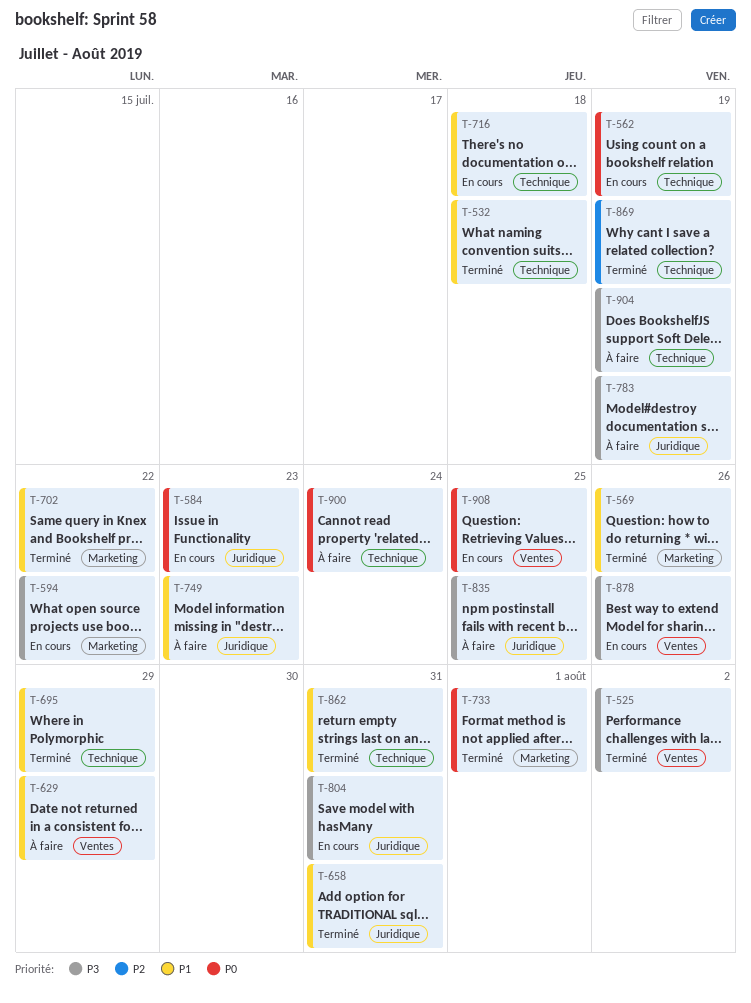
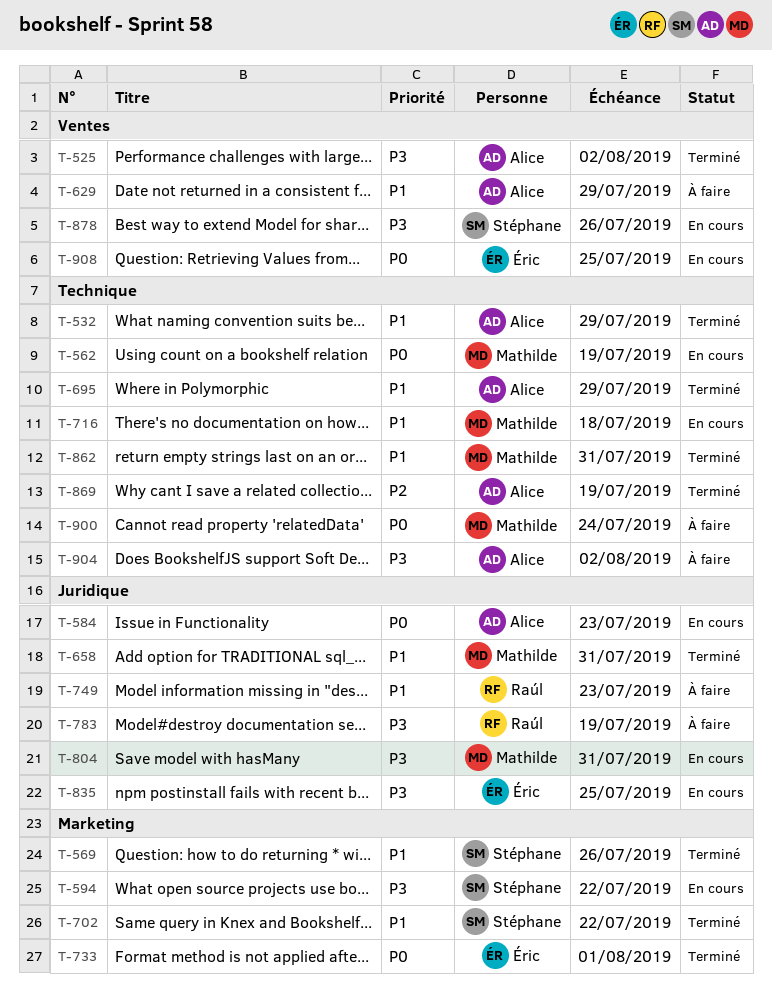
T-532, due: Jul 18 -> Jul 29
T-835, status: À faire -> En cours
T-904, due: Jul 19 -> Aug 2

